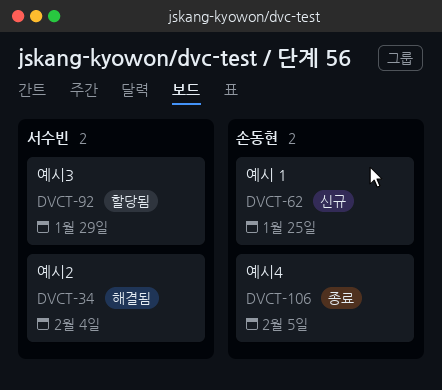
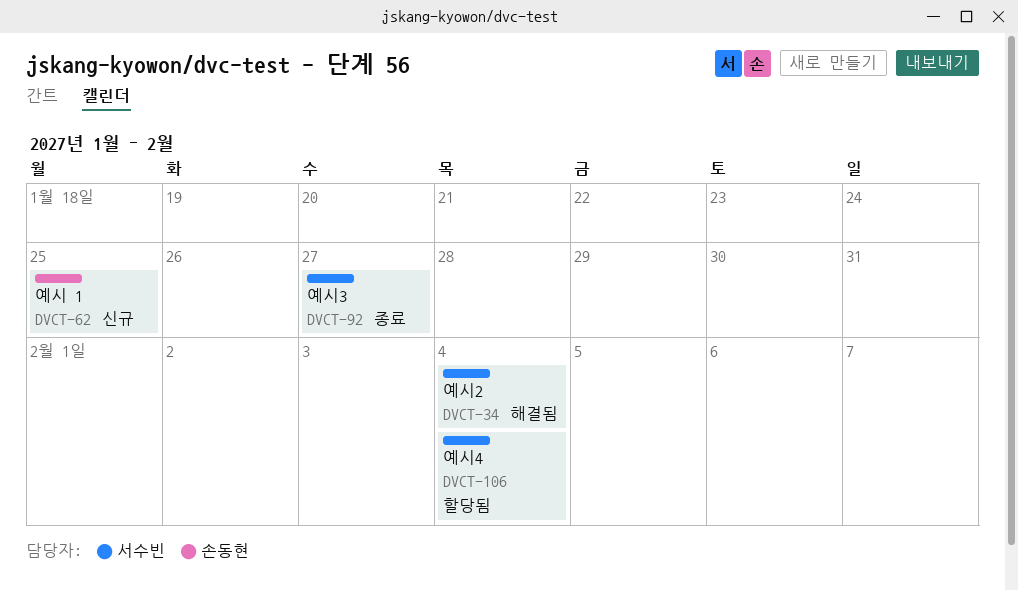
DVCT-92, status: 할당됨 -> 종료
DVCT-92, due: Jan 29 -> Jan 27
DVCT-106, status: 종료 -> 할당됨
DVCT-106, owner: 손동현 -> 서수빈
DVCT-106, due: Feb 5 -> Feb 4

